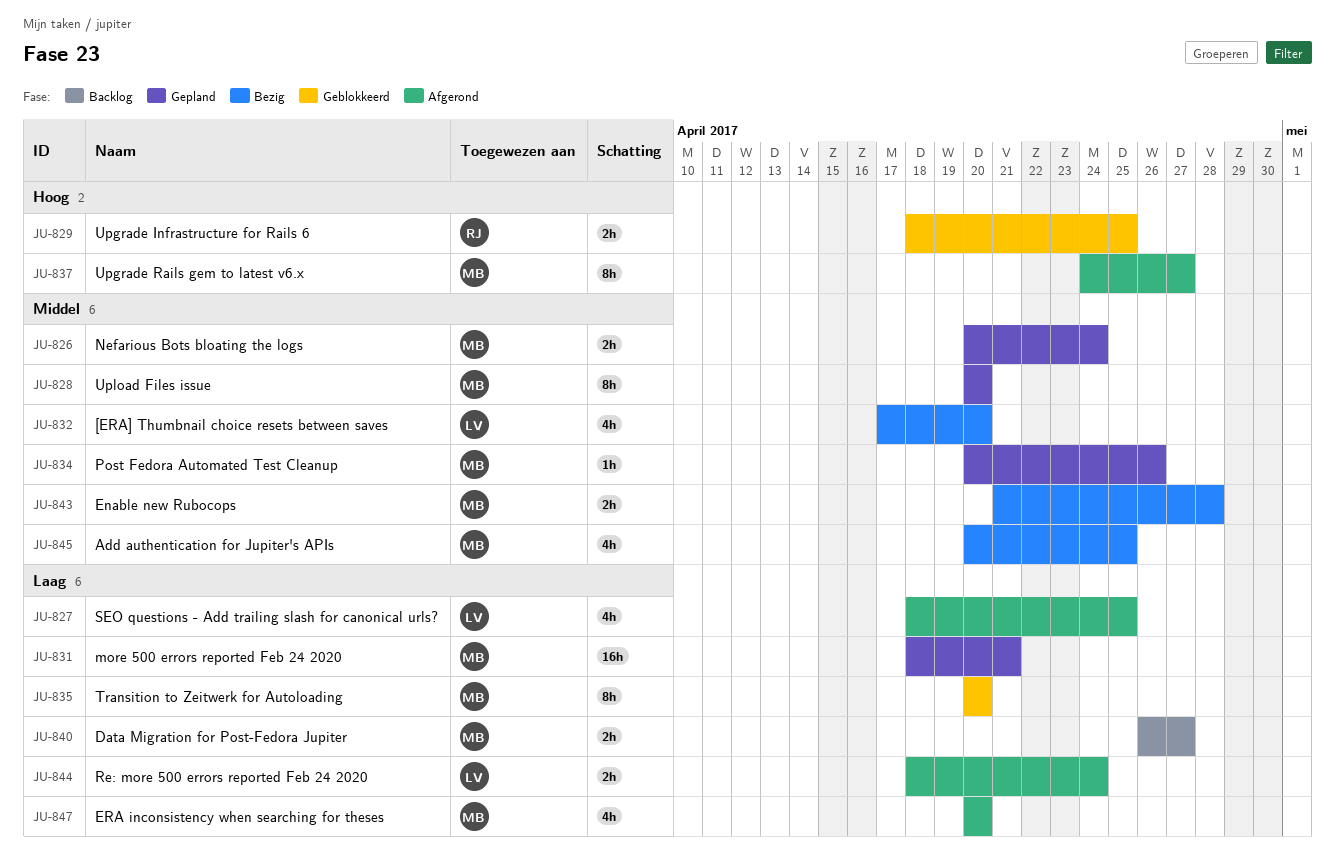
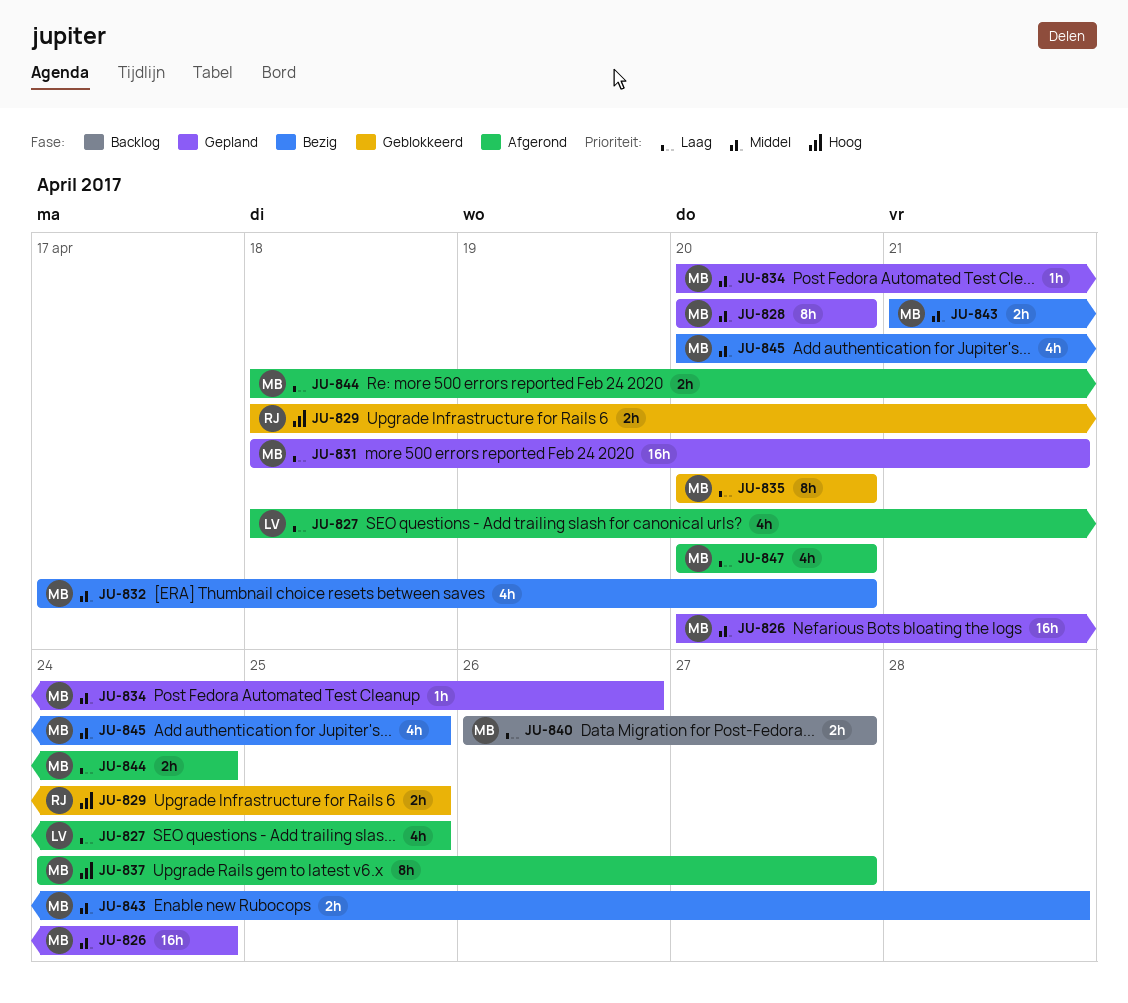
JU-826, estimate: 2h -> 16h
JU-832, owner: LV -> MB
JU-844, owner: LV -> MB

